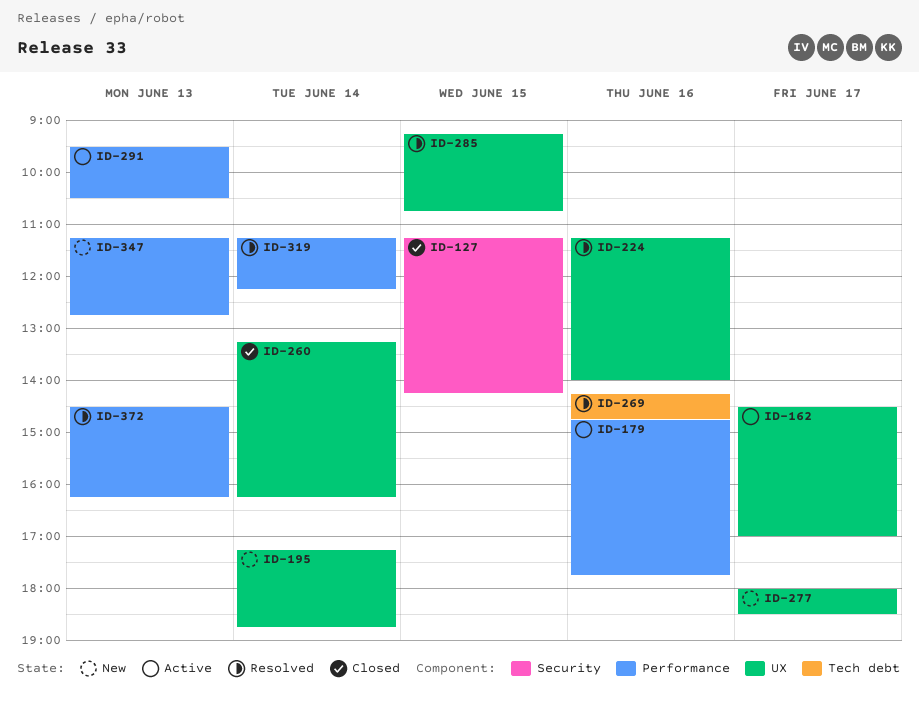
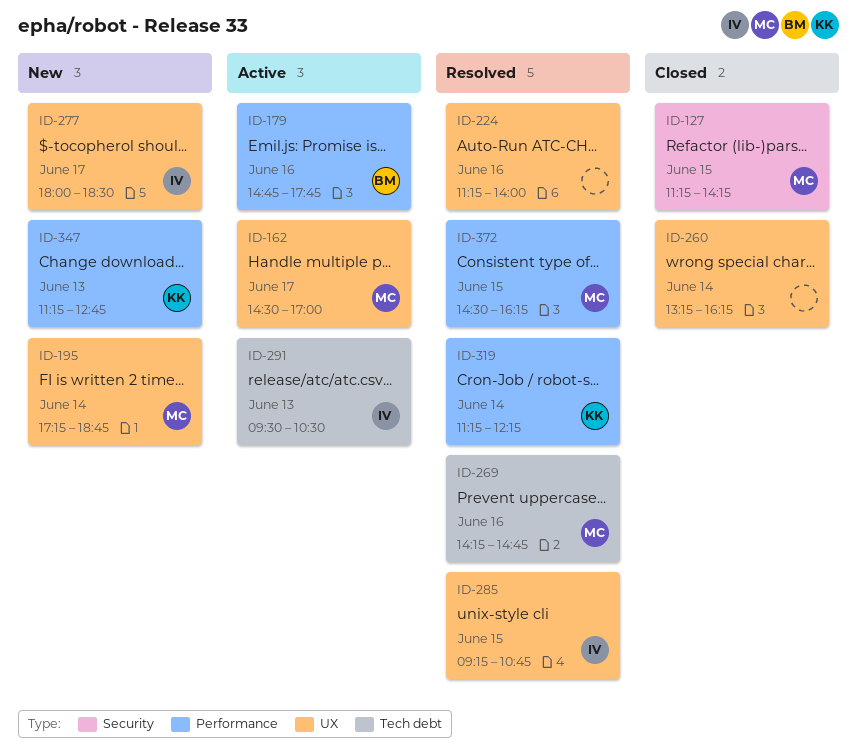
ID-291, label: Performance -> Tech debt
ID-372, day: Jun 13 -> Jun 15

